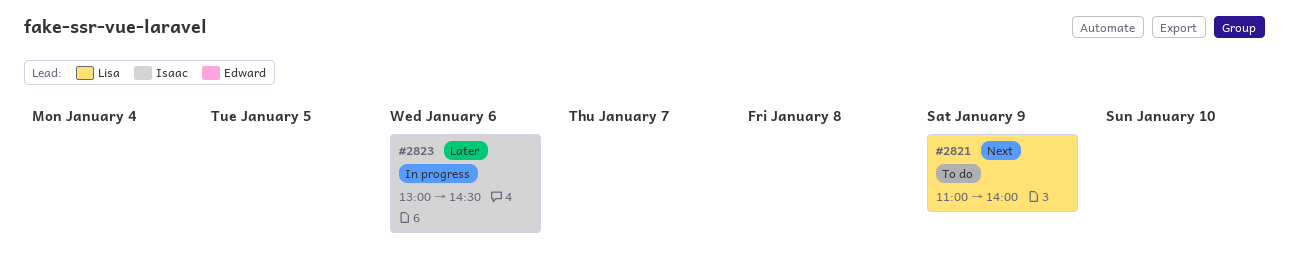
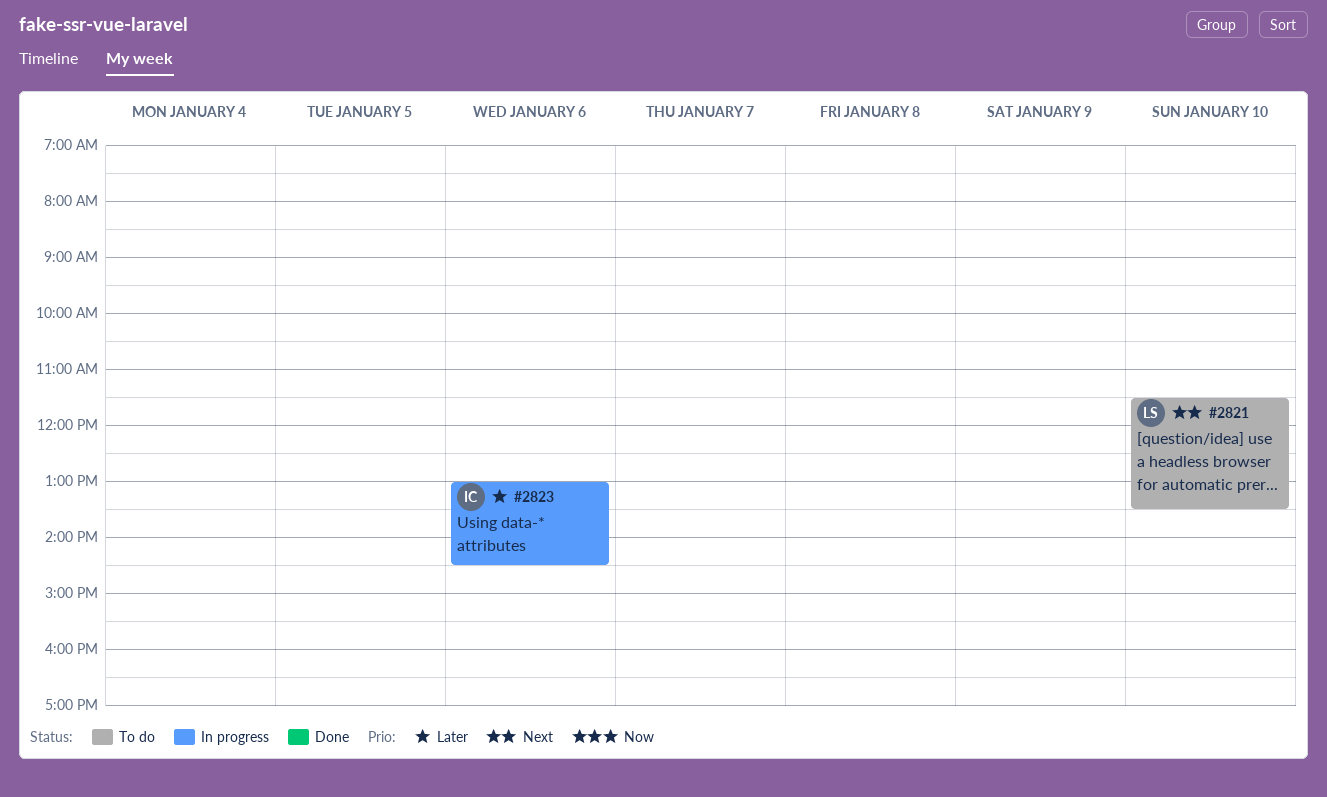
#2821, day: Jan 9 -> Jan 10
#2821, begins: 11:00 -> 11:30
#2821, ends: 14:00 -> 13:30

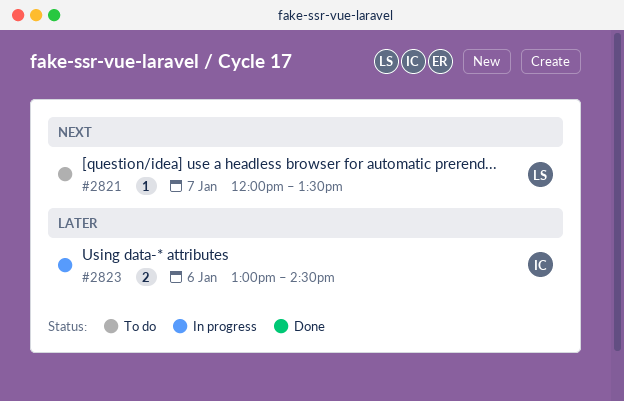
#2821, day: Jan 10 -> Jan 7
#2821, begins: 11:30 -> 12:00

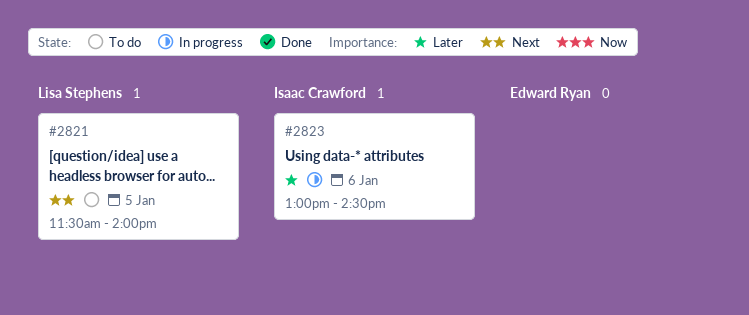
#2821, day: Jan 7 -> Jan 5
#2821, begins: 12:00 -> 11:30
#2821, ends: 13:30 -> 14:00

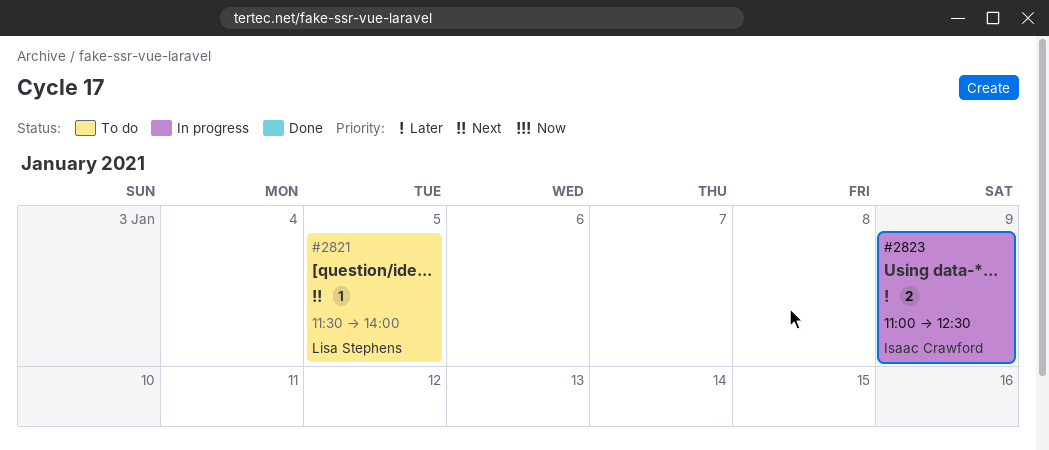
#2823, day: Jan 6 -> Jan 9
#2823, begins: 13:00 -> 11:00
#2823, ends: 14:30 -> 12:30

